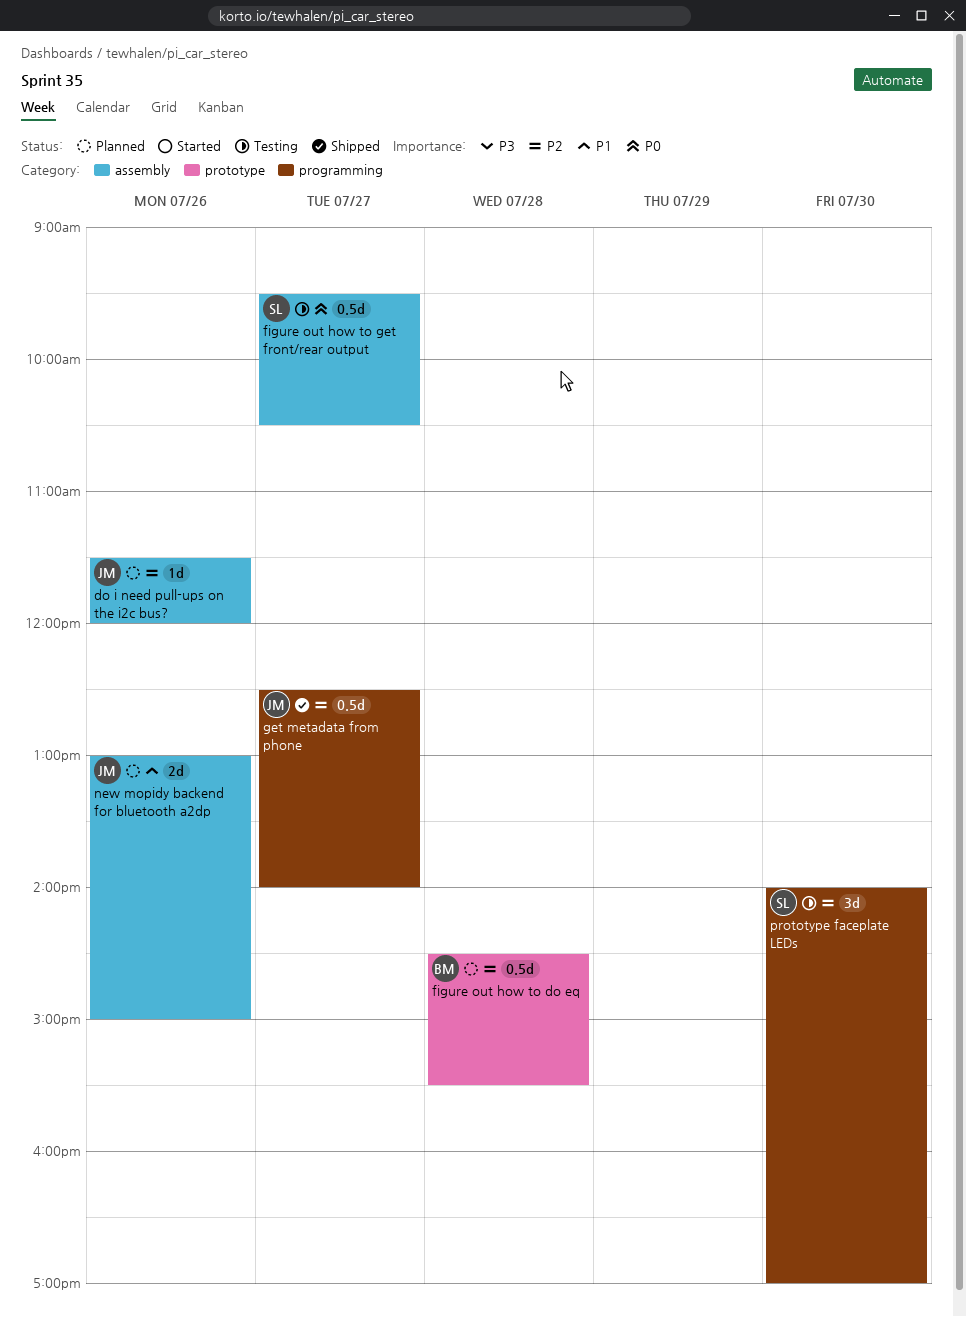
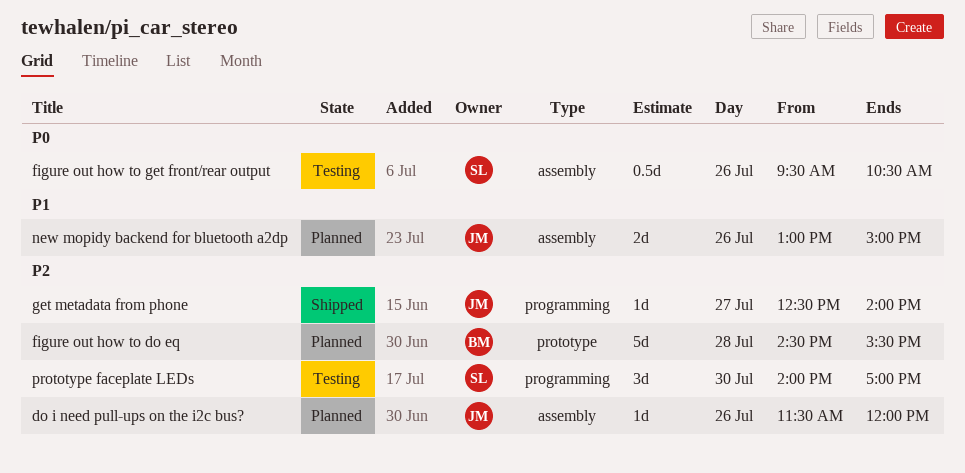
figure out how to do eq, estimate: 0.5d -> 5d
figure out how to get front/rear output, day: Jul 27 -> Jul 26
get metadata from phone, estimate: 0.5d -> 1d

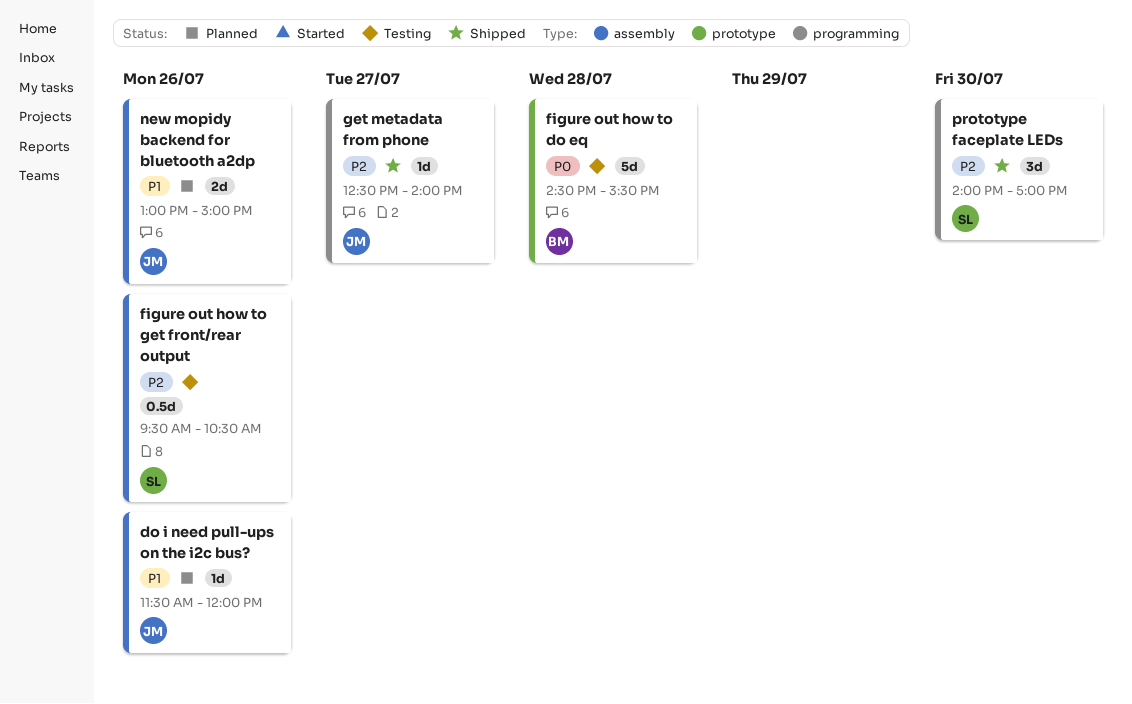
do i need pull-ups on the i2c bus?, priority: P2 -> P1
figure out how to do eq, status: Planned -> Testing
figure out how to do eq, priority: P2 -> P0
figure out how to get front/rear output, priority: P0 -> P2
prototype faceplate LEDs, status: Testing -> Shipped

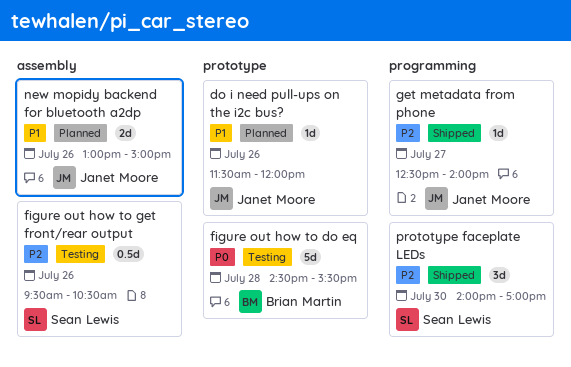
do i need pull-ups on the i2c bus?, label: assembly -> prototype

